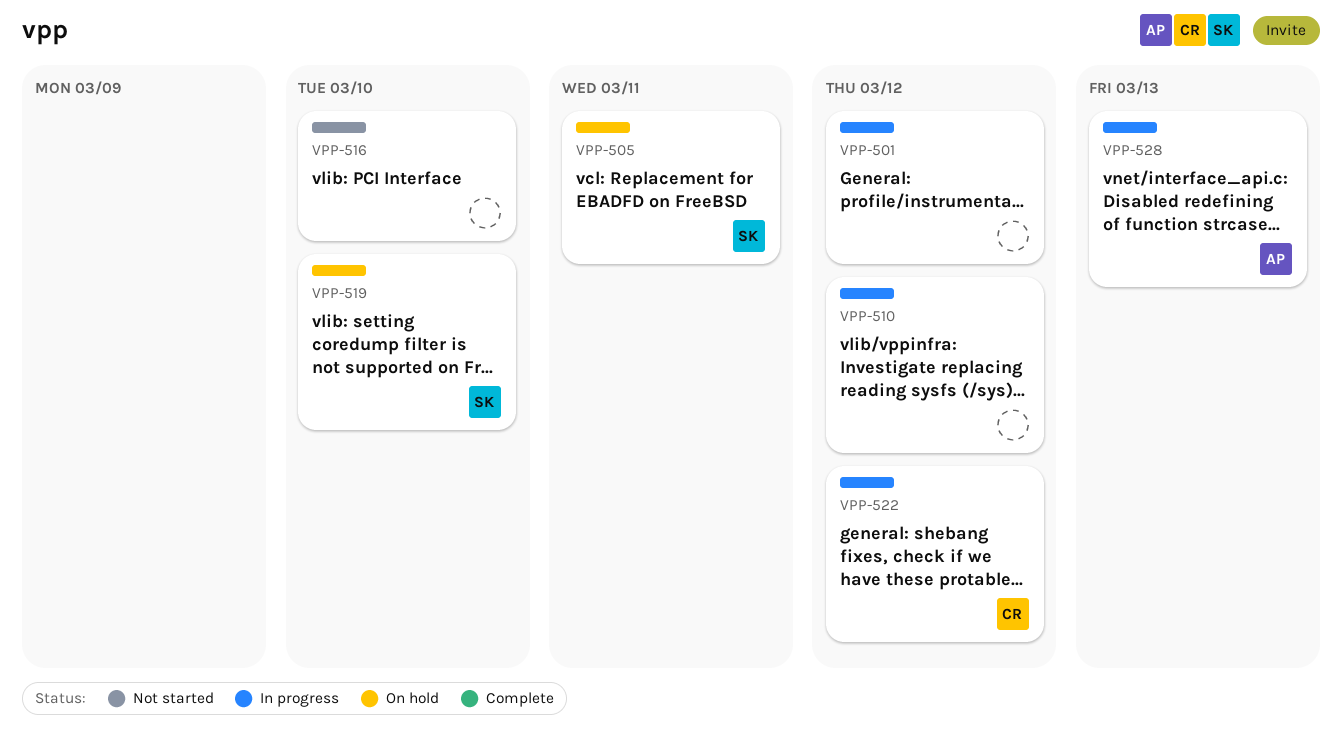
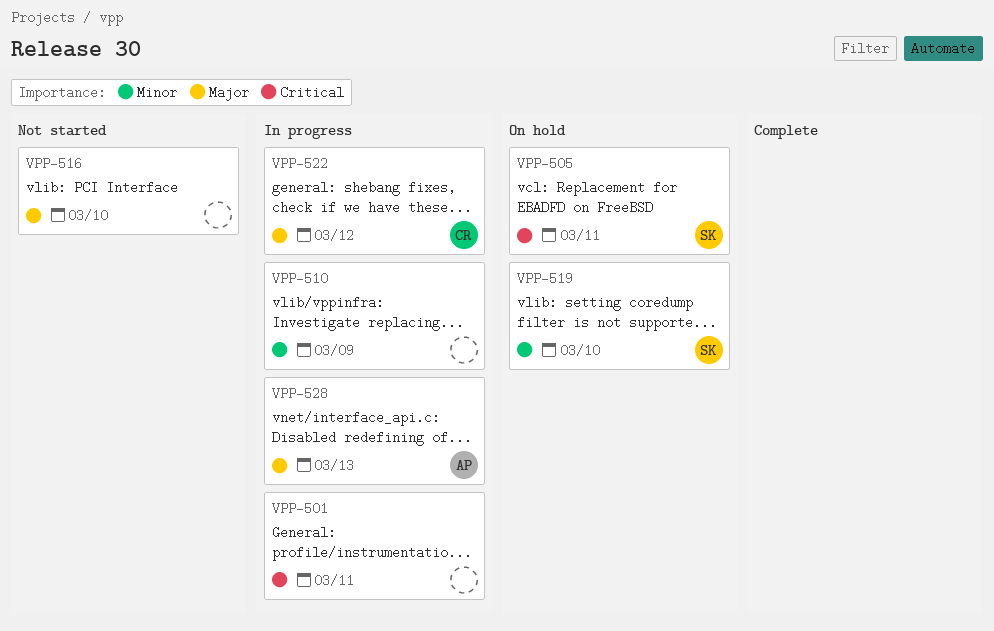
VPP-501, due: Mar 12 -> Mar 11
VPP-510, due: Mar 12 -> Mar 9

